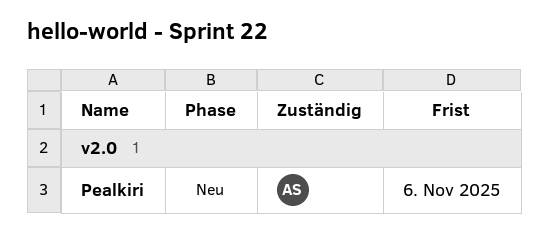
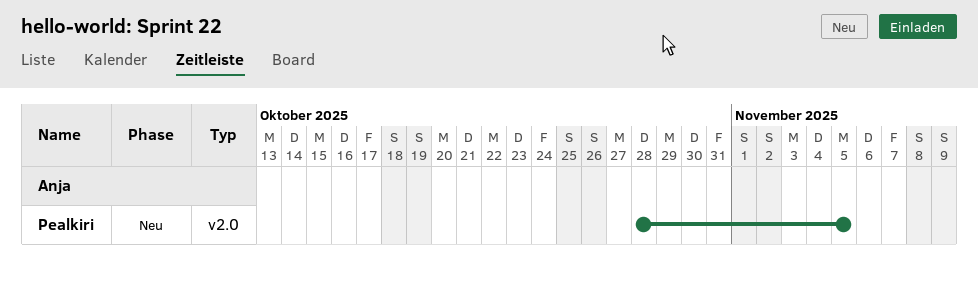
Pealkiri, due: Nov 6 -> Nov 5

